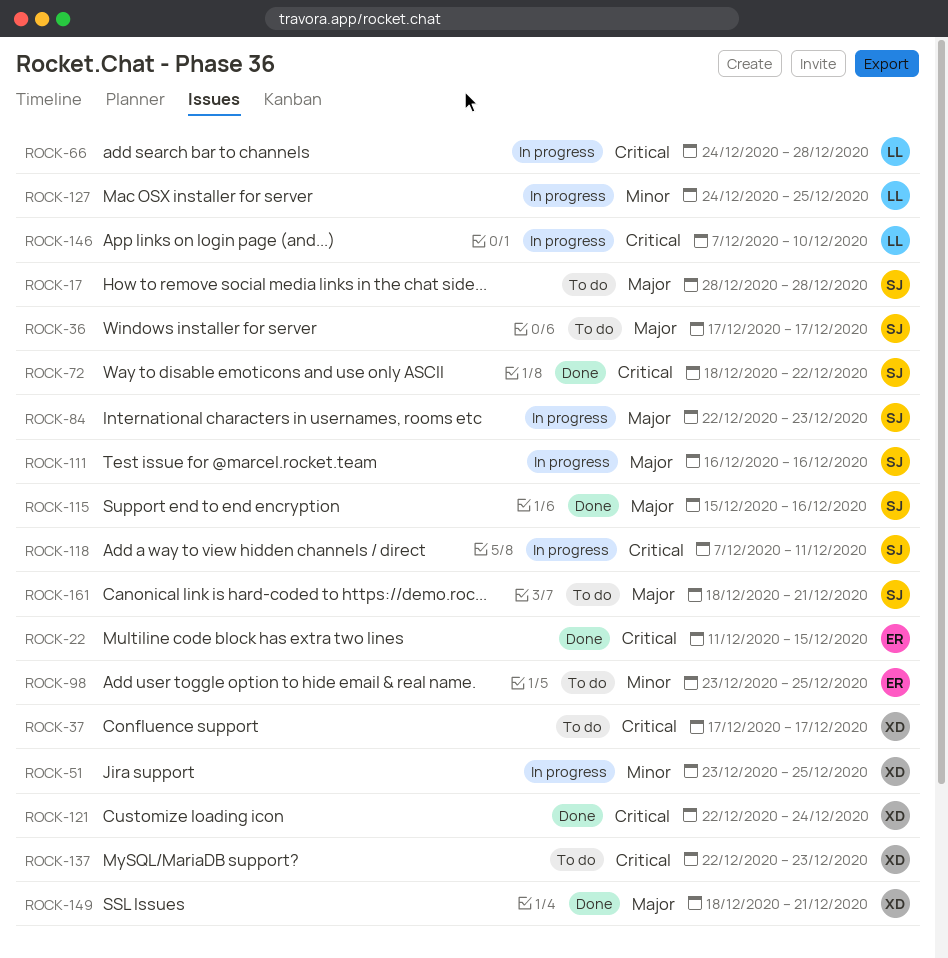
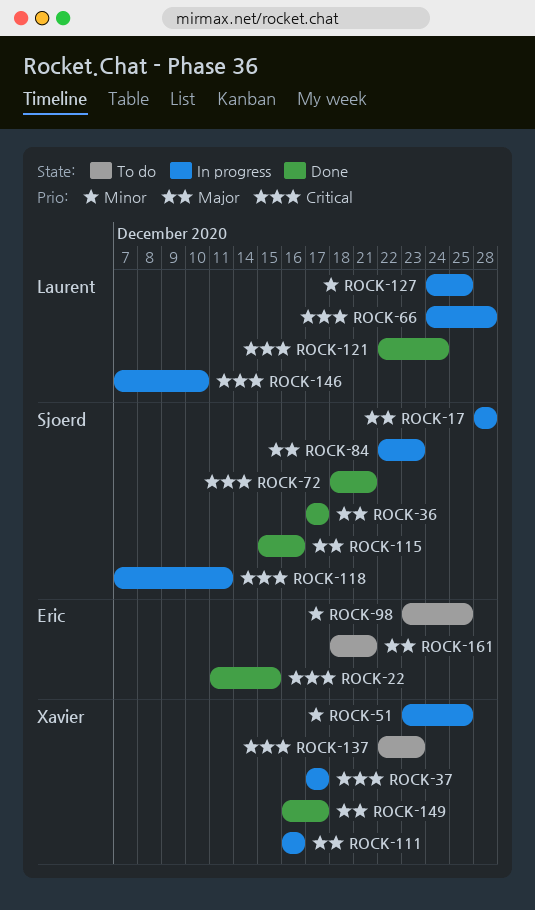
ROCK-17, status: To do -> In progress
ROCK-36, status: To do -> Done
ROCK-37, status: To do -> In progress
ROCK-72, due: Dec 22 -> Dec 21
ROCK-111, owner: Sjoerd -> Xavier
ROCK-121, owner: Xavier -> Laurent
ROCK-149, start: Dec 18 -> Dec 16
ROCK-149, due: Dec 21 -> Dec 17
ROCK-161, owner: Sjoerd -> Eric

